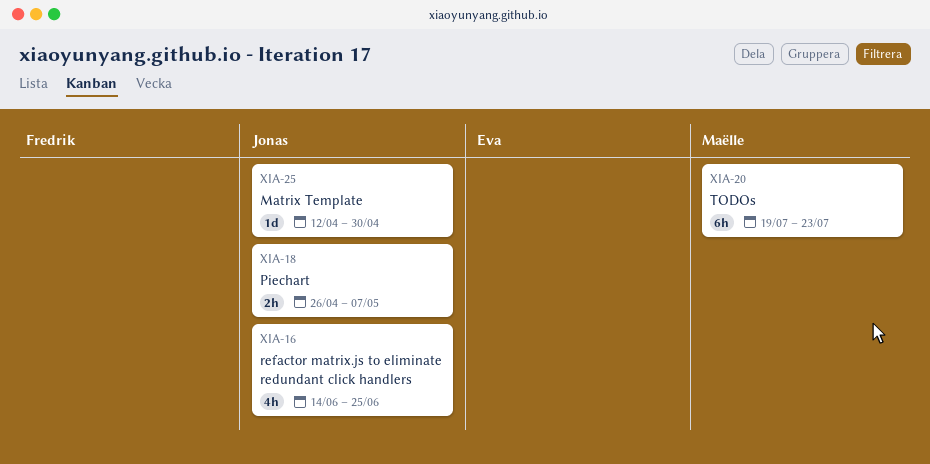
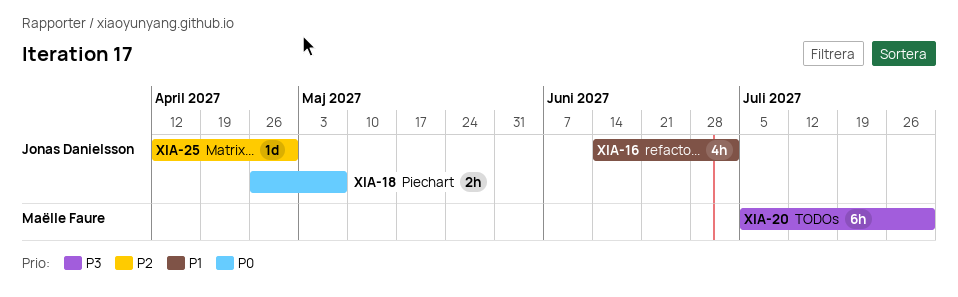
XIA-16, due: Jun 25 -> Jul 2
XIA-20, start: Jul 19 -> Jul 5
XIA-20, due: Jul 23 -> Jul 30

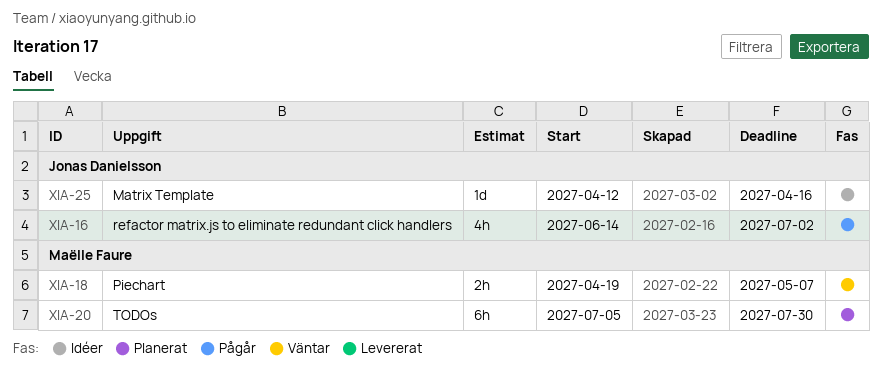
XIA-18, owner: Jonas Danielsson -> Maëlle Faure
XIA-18, start: Apr 26 -> Apr 19
XIA-25, due: Apr 30 -> Apr 16

